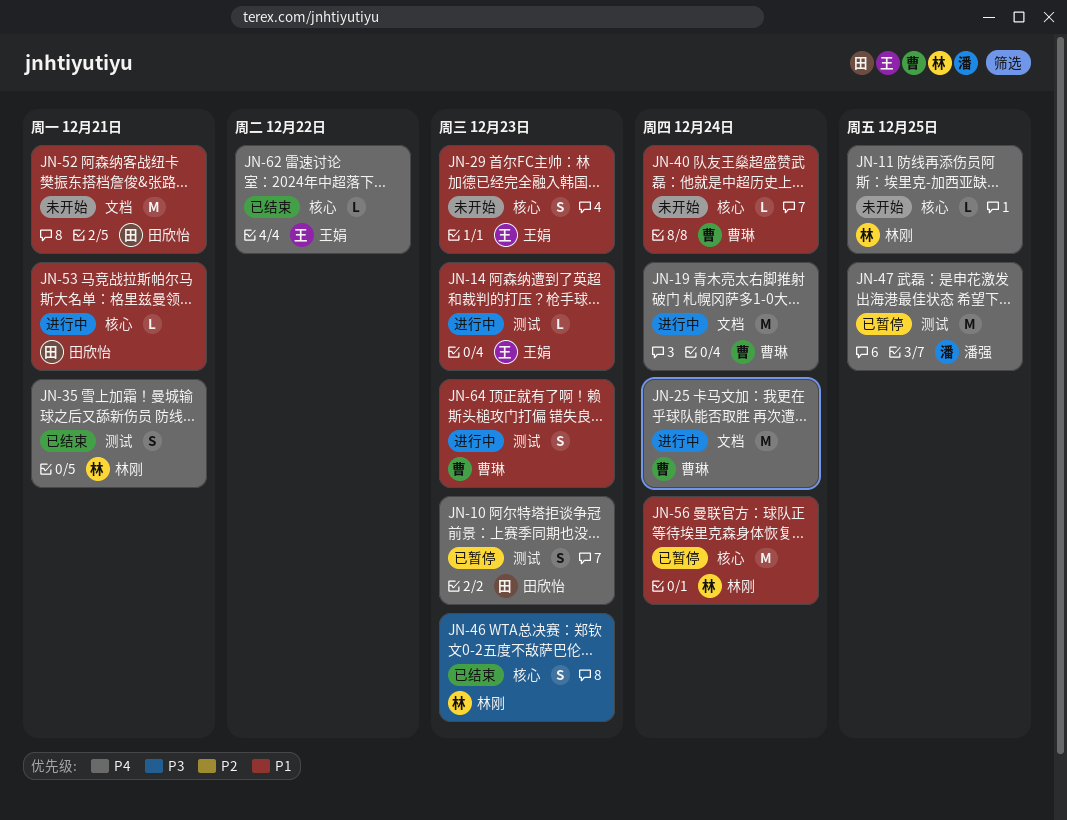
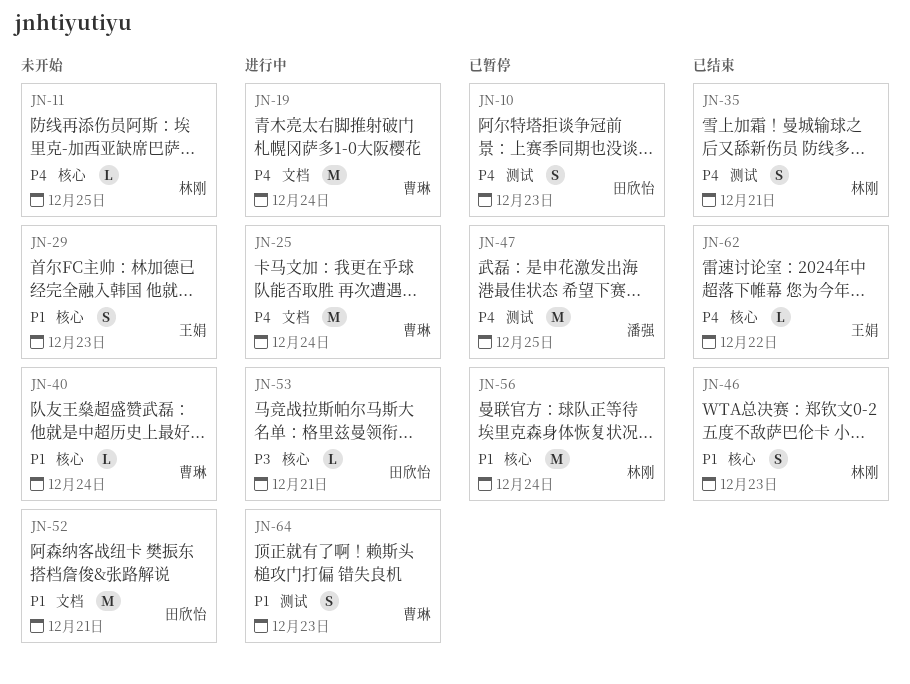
JN-14: present -> none
JN-46, priority: P3 -> P1
JN-53, priority: P1 -> P3

